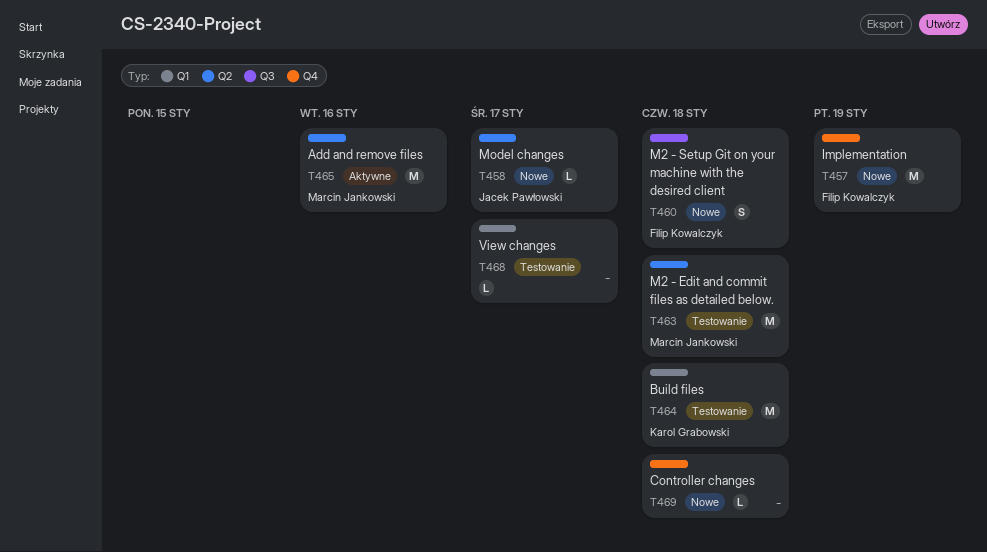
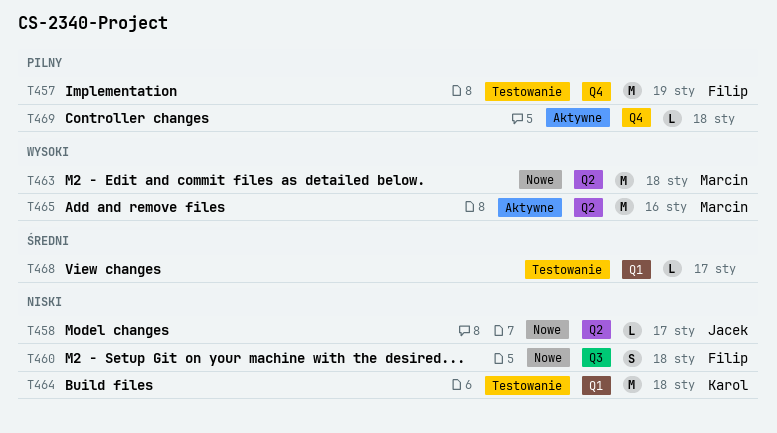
T457, status: Nowe -> Testowanie
T463, status: Testowanie -> Nowe
T469, status: Nowe -> Aktywne

